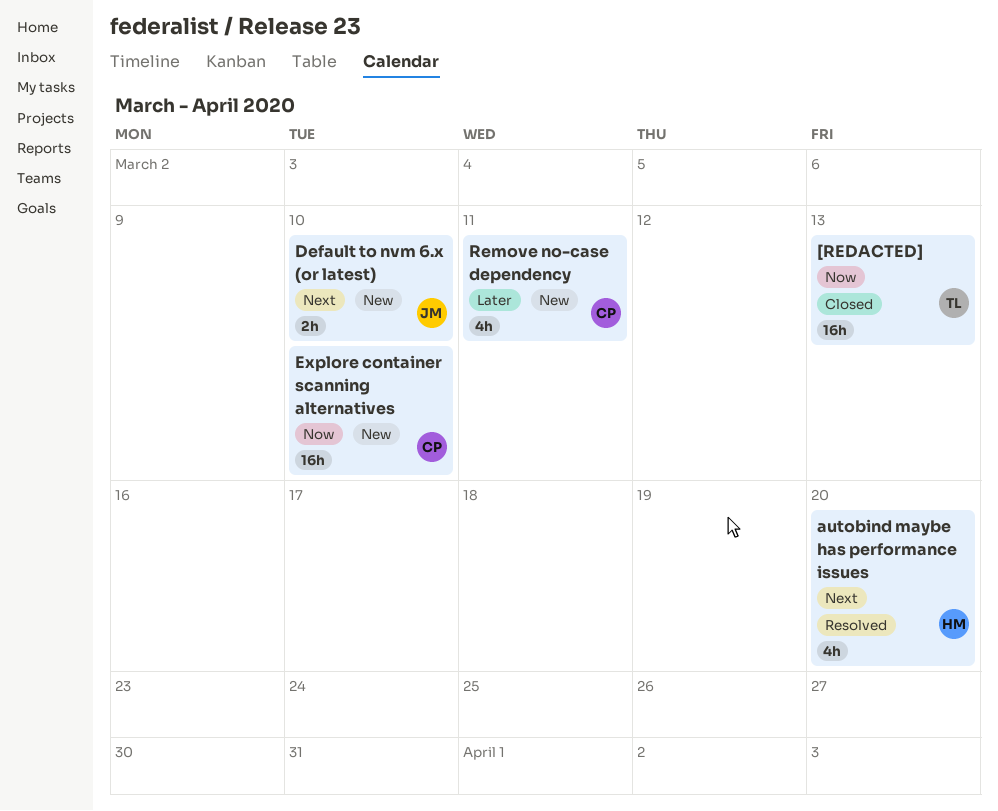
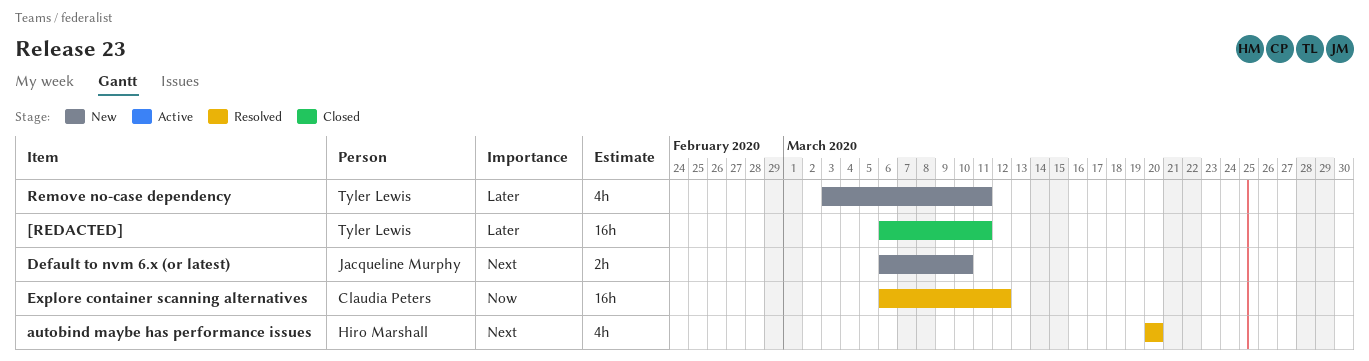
[REDACTED], priority: Now -> Later
[REDACTED], due: Mar 13 -> Mar 11
Explore container scanning alternatives, status: New -> Resolved
Explore container scanning alternatives, due: Mar 10 -> Mar 12
Remove no-case dependency, owner: Claudia Peters -> Tyler Lewis

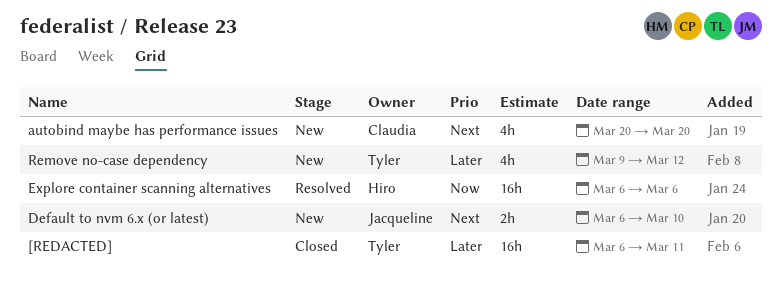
autobind maybe has performance issues, status: Resolved -> New
autobind maybe has performance issues, owner: Hiro Marshall -> Claudia Peters
Explore container scanning alternatives, owner: Claudia Peters -> Hiro Marshall
Explore container scanning alternatives, due: Mar 12 -> Mar 6
Remove no-case dependency, start: Mar 3 -> Mar 9
Remove no-case dependency, due: Mar 11 -> Mar 12

